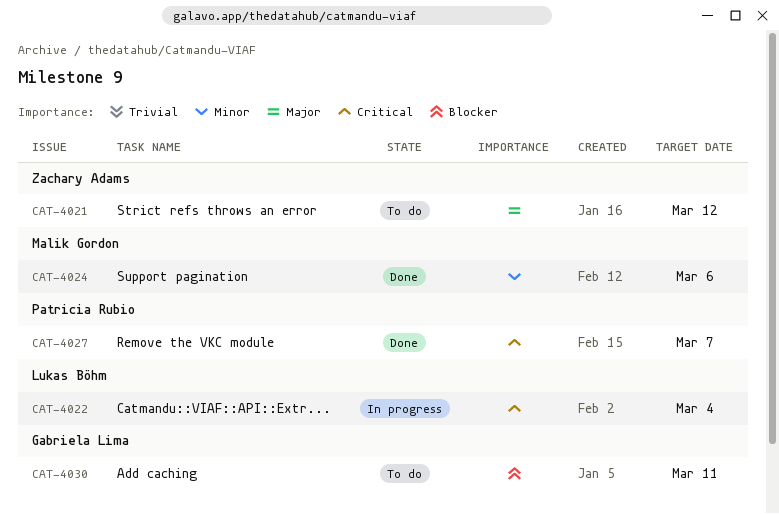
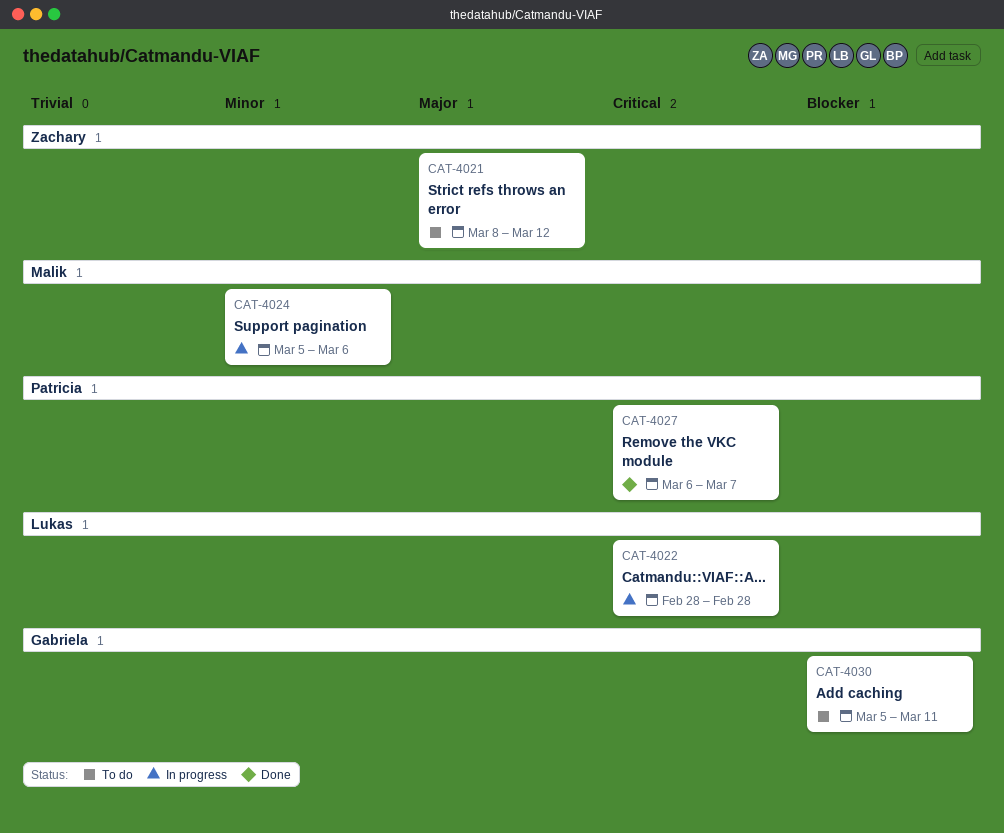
CAT-4022, due: Mar 4 -> Feb 28
CAT-4024, status: Done -> In progress

